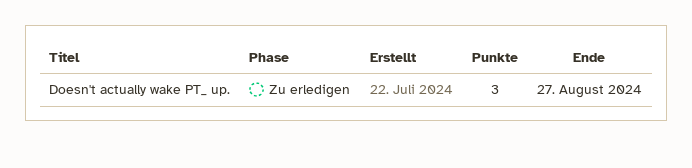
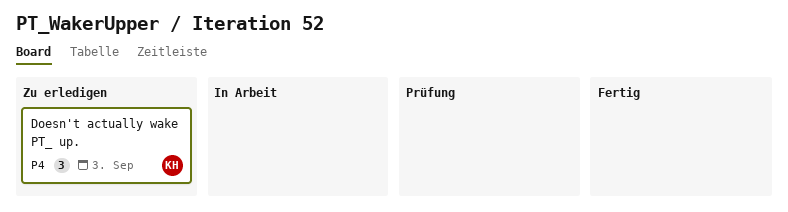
Doesn't actually wake PT_ up., due: Aug 27 -> Sep 3

